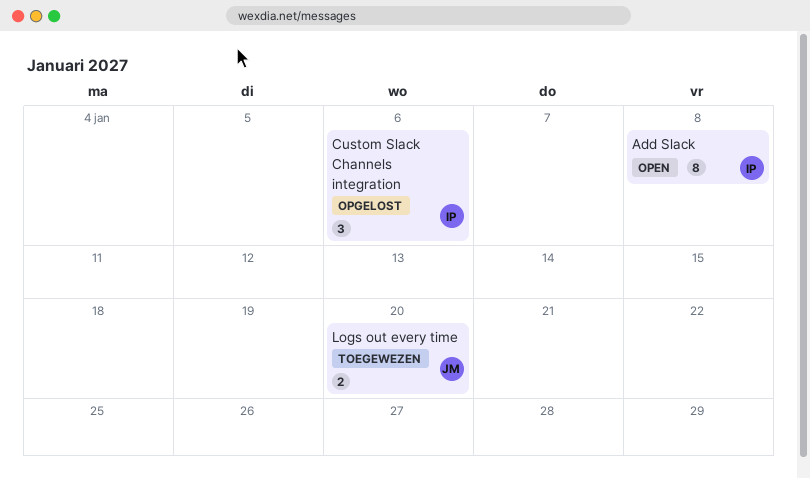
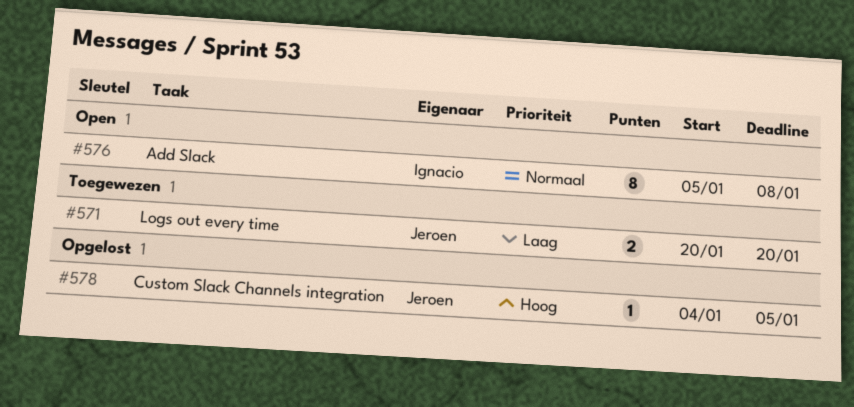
Custom Slack Channels integration, owner: Ignacio -> Jeroen
Custom Slack Channels integration, estimate: 3 -> 1
Custom Slack Channels integration, due: Jan 6 -> Jan 5

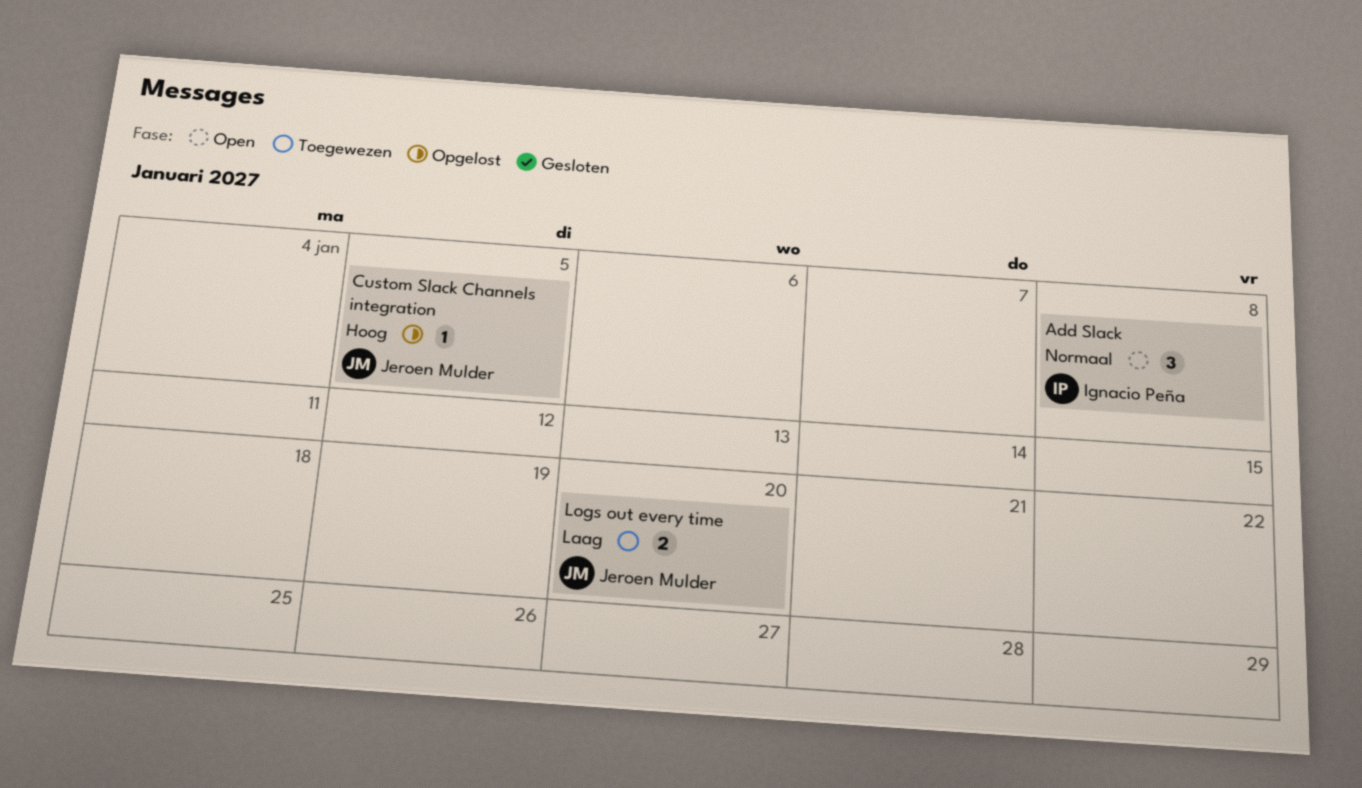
Add Slack, estimate: 8 -> 3

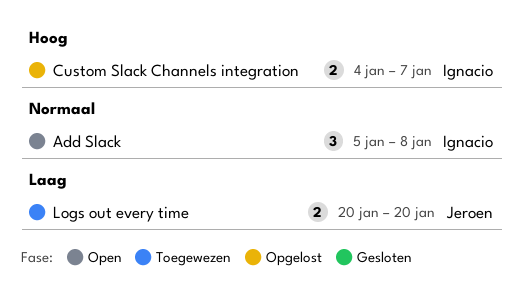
Custom Slack Channels integration, owner: Jeroen Mulder -> Ignacio Peña
Custom Slack Channels integration, estimate: 1 -> 2
Custom Slack Channels integration, due: Jan 5 -> Jan 7

